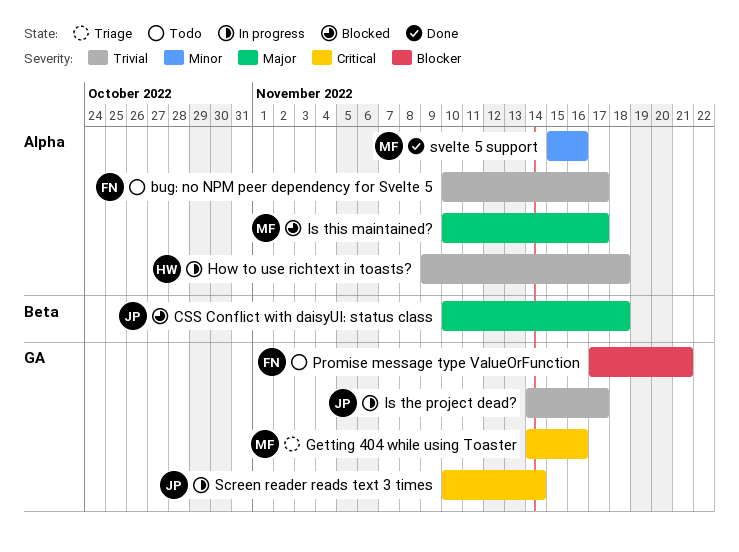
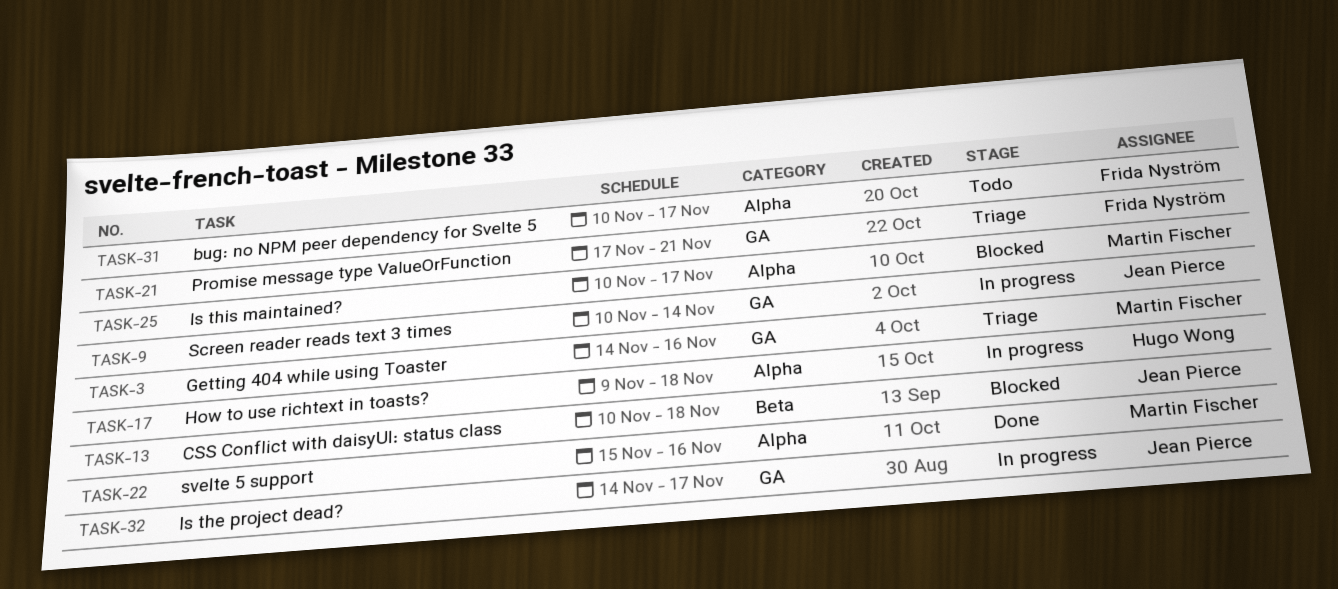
Promise message type ValueOrFunction, status: Todo -> Triage

